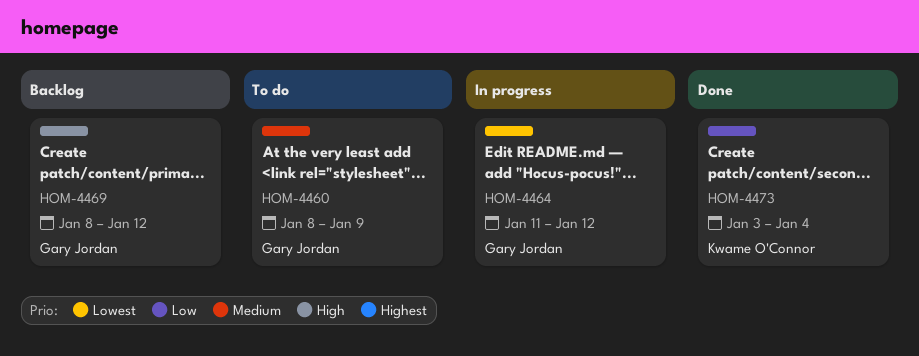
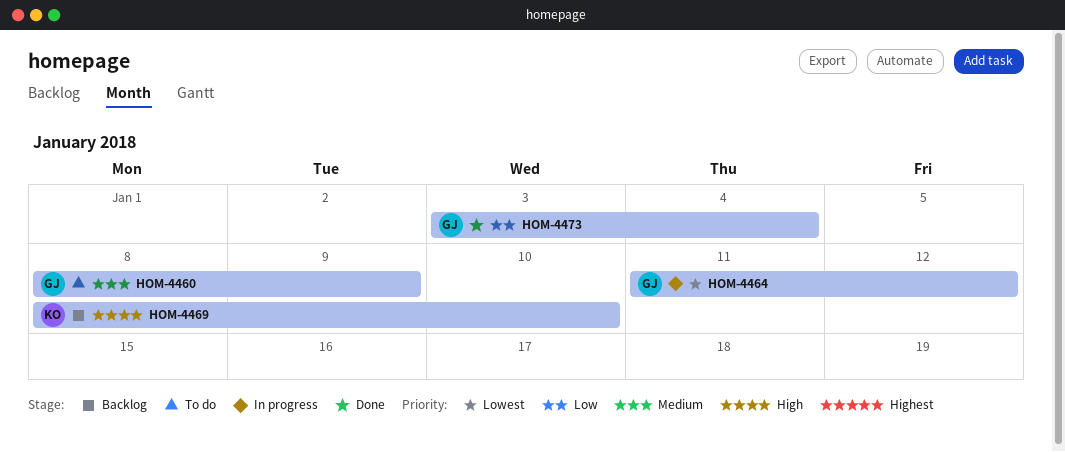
HOM-4469, owner: Gary Jordan -> Kwame O'Connor
HOM-4469, due: Jan 12 -> Jan 10
HOM-4473, owner: Kwame O'Connor -> Gary Jordan

